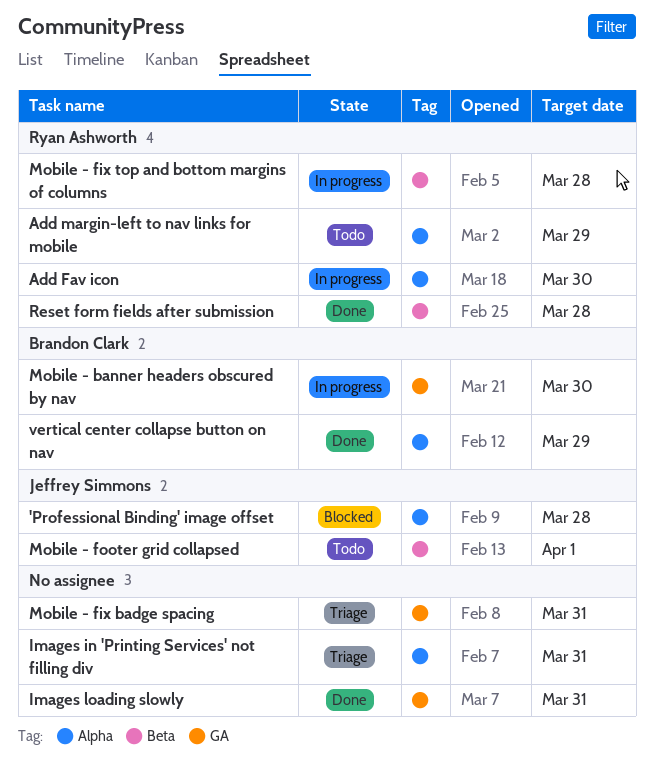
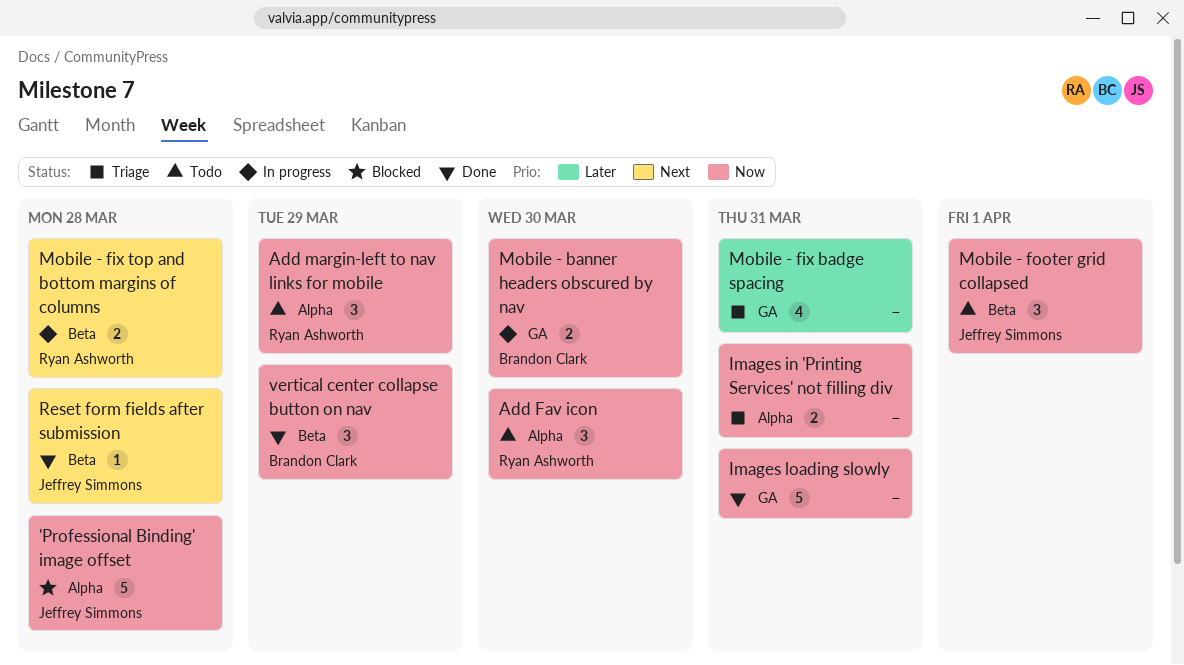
Add Fav icon, status: In progress -> Todo
Reset form fields after submission, owner: Ryan Ashworth -> Jeffrey Simmons
vertical center collapse button on nav, label: Alpha -> Beta

